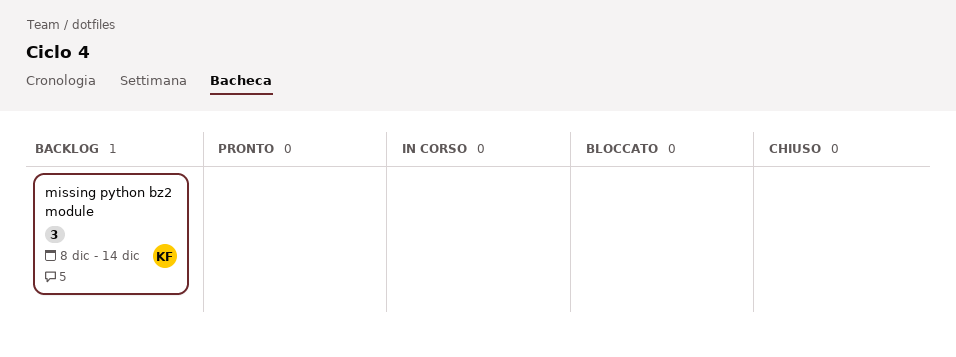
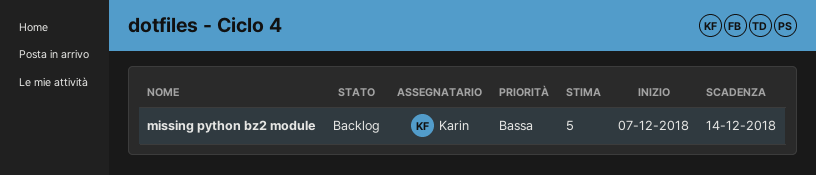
missing python bz2 module, estimate: 3 -> 5
missing python bz2 module, start: Dec 8 -> Dec 7

